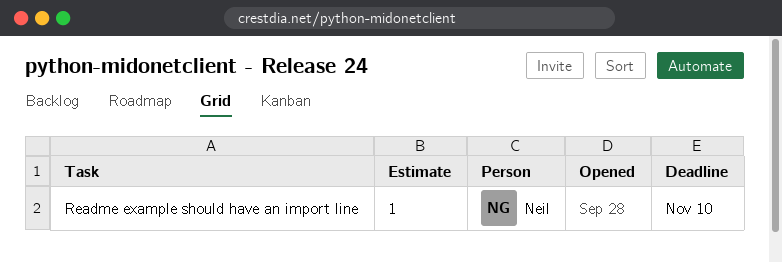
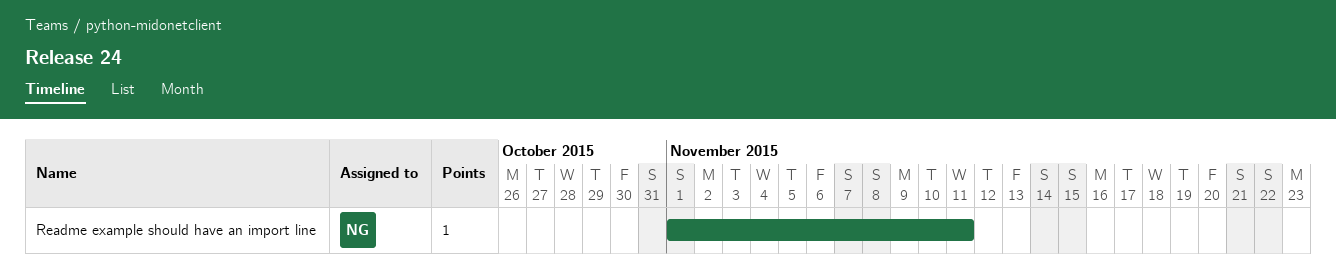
Readme example should have an import line, due: Nov 10 -> Nov 11

